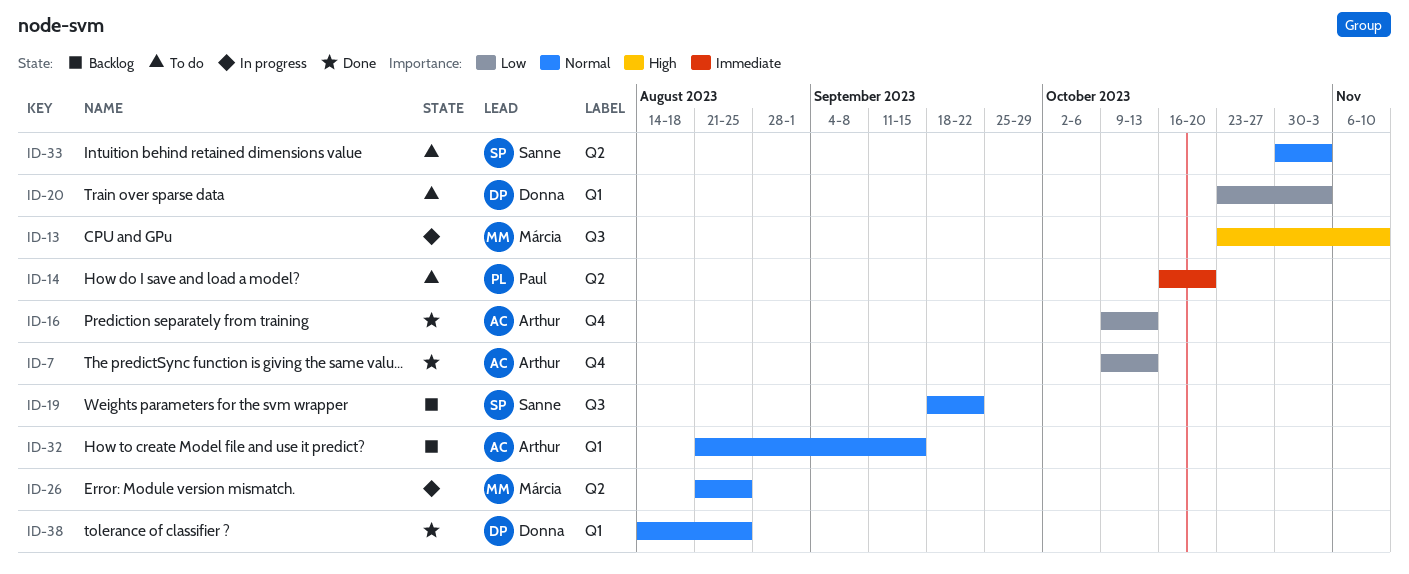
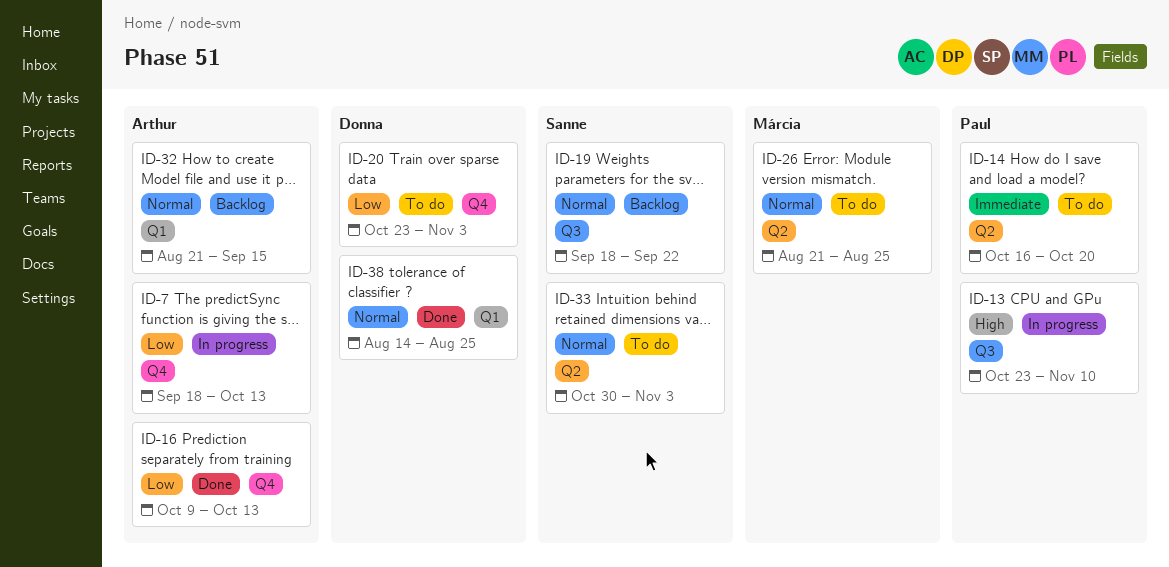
ID-7, status: Done -> In progress
ID-7, start: Oct 9 -> Sep 18
ID-13, owner: Márcia -> Paul
ID-20, label: Q1 -> Q4
ID-26, status: In progress -> To do

